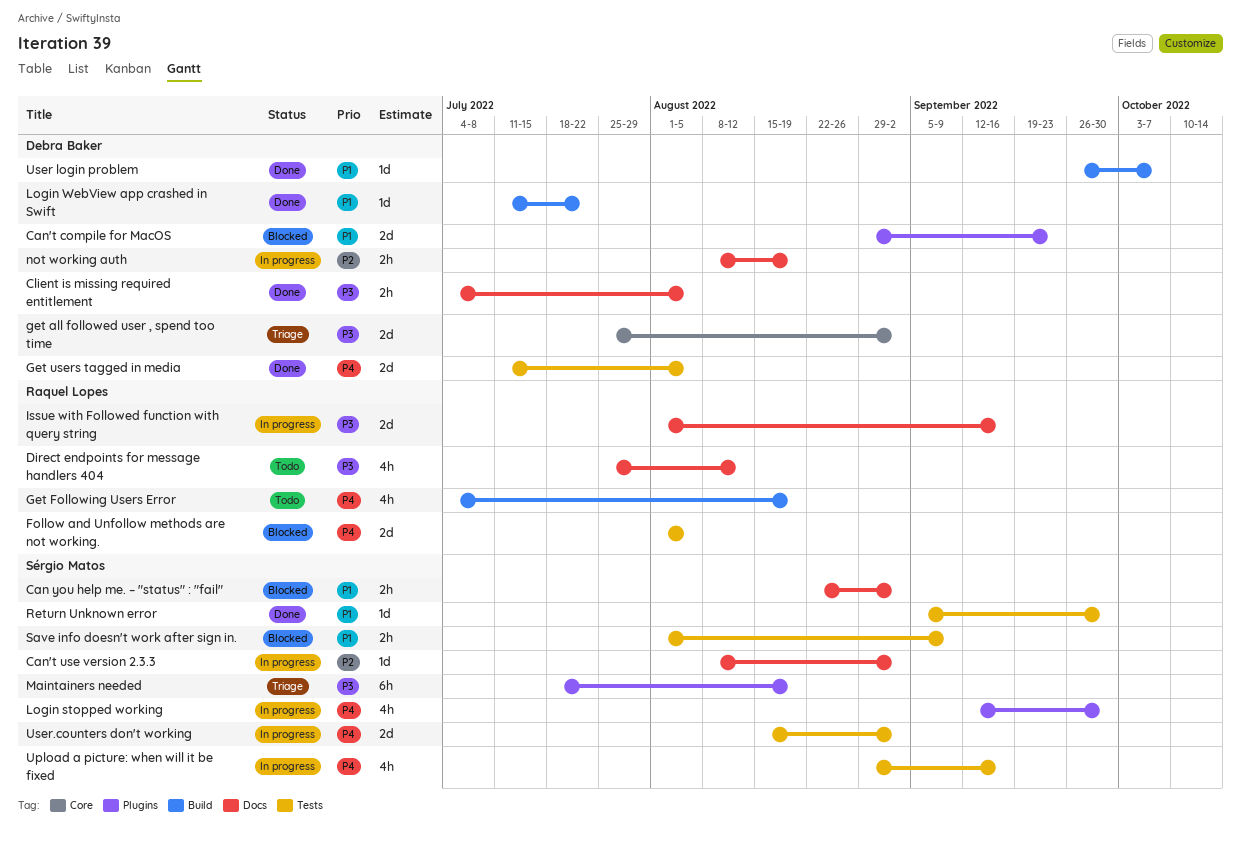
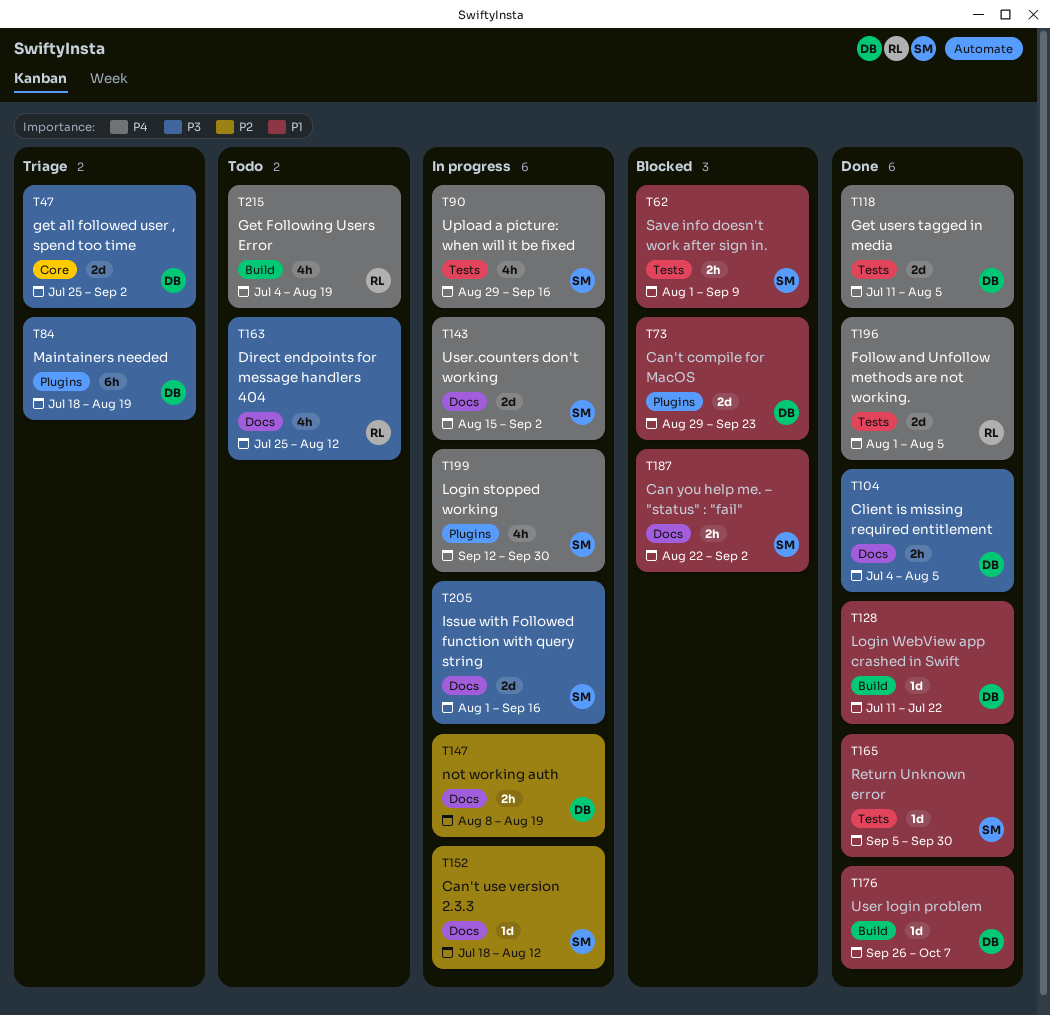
Can't use version 2.3.3, start: Aug 8 -> Jul 18
Can't use version 2.3.3, due: Sep 2 -> Aug 12
Follow and Unfollow methods are not working., status: Blocked -> Done
Issue with Followed function with query string, owner: Raquel Lopes -> Sérgio Matos
Maintainers needed, owner: Sérgio Matos -> Debra Baker
User.counters don't working, label: Tests -> Docs

